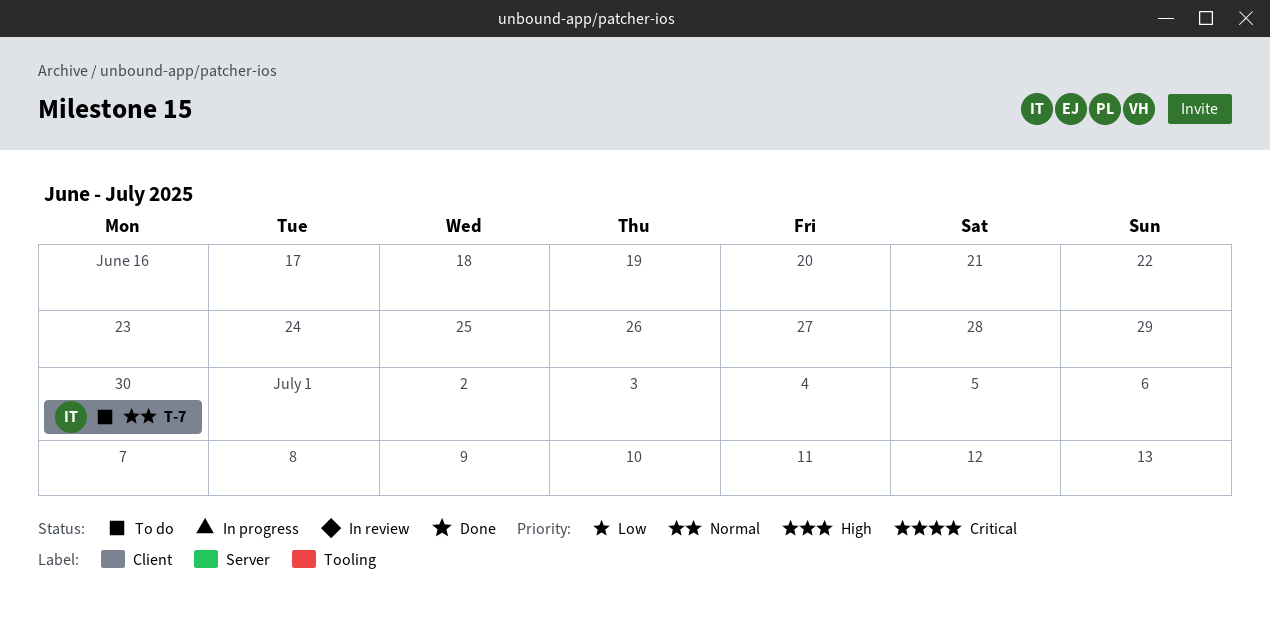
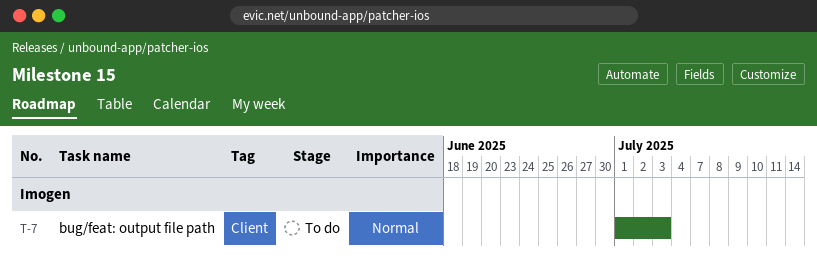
T-7, start: Jun 30 -> Jul 1
T-7, due: Jun 30 -> Jul 3

